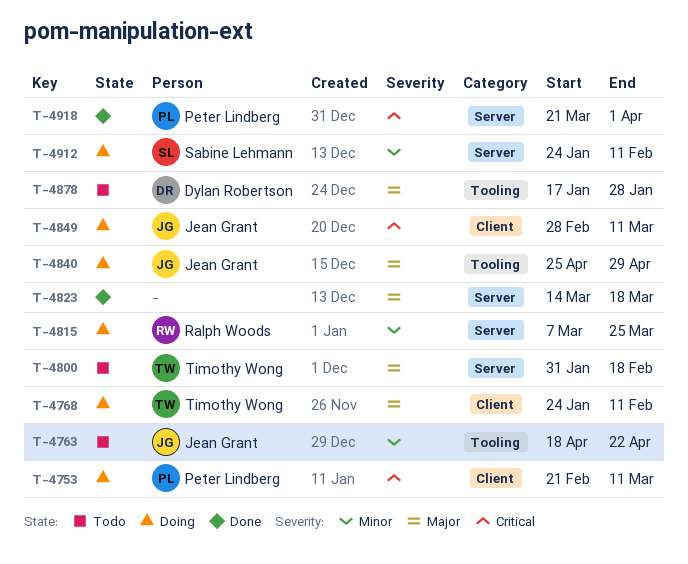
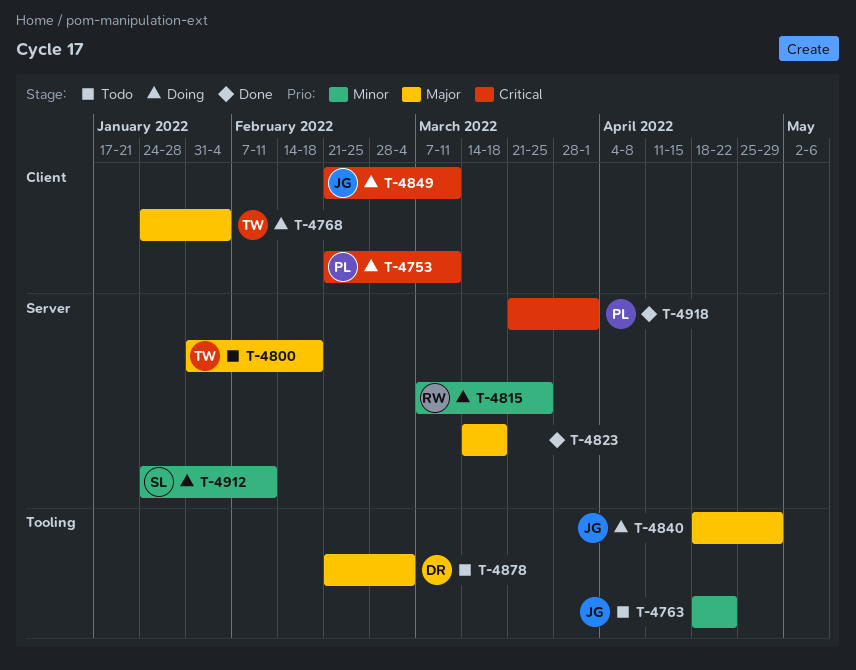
T-4768, due: Feb 11 -> Feb 4
T-4840, start: Apr 25 -> Apr 18
T-4849, start: Feb 28 -> Feb 21
T-4878, start: Jan 17 -> Feb 21
T-4878, due: Jan 28 -> Mar 4

